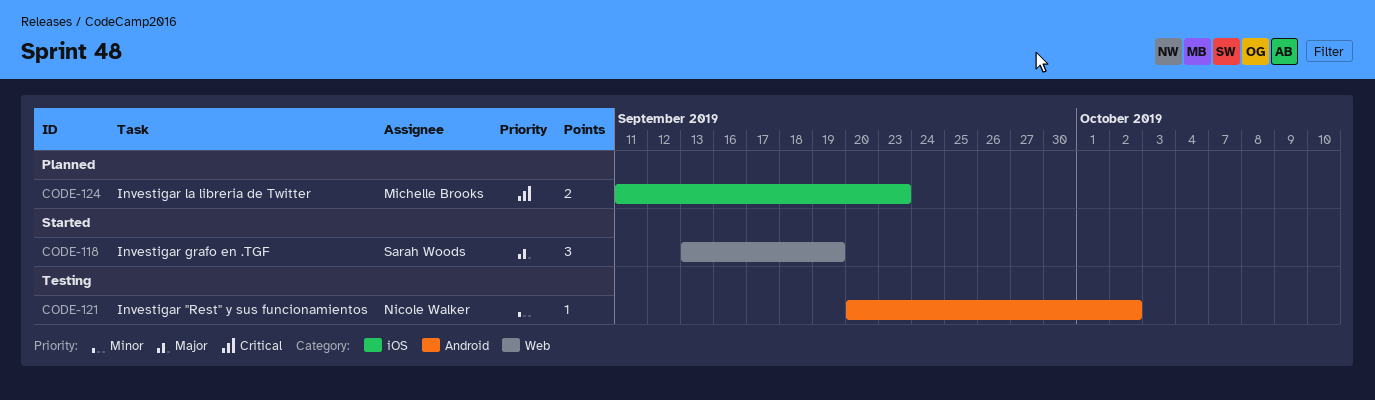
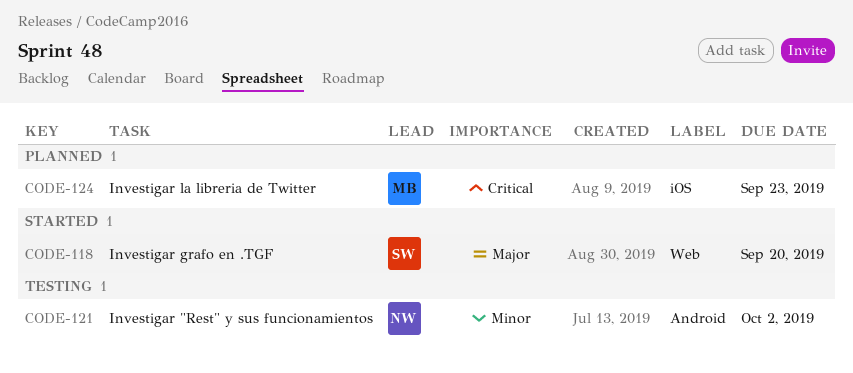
CODE-118, due: Sep 19 -> Sep 20

